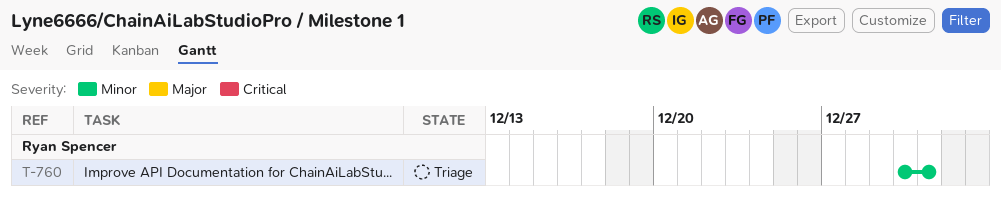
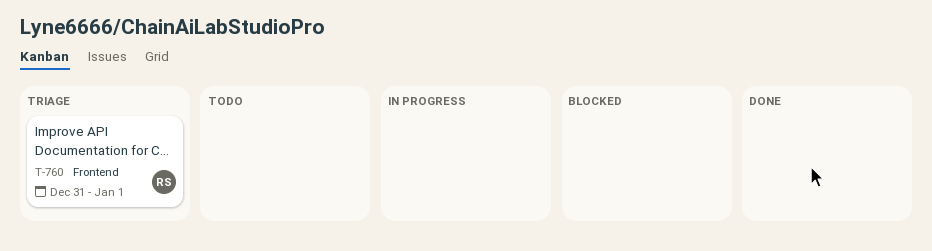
T-760, start: Dec 30 -> Dec 31
T-760, due: Dec 31 -> Jan 1

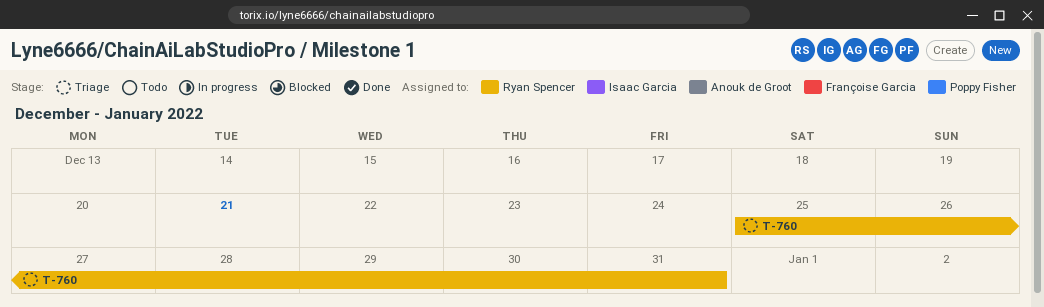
T-760, start: Dec 31 -> Dec 25
T-760, due: Jan 1 -> Dec 31

